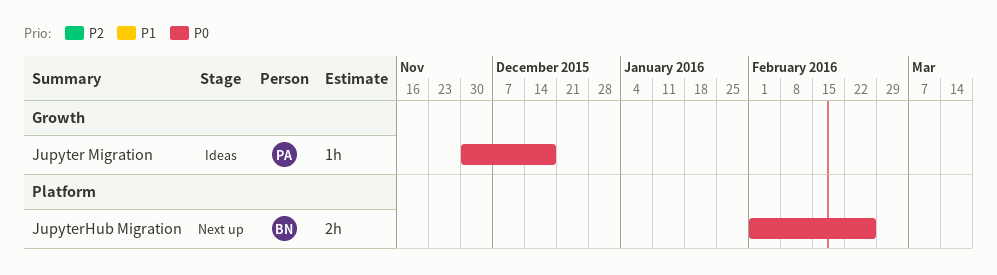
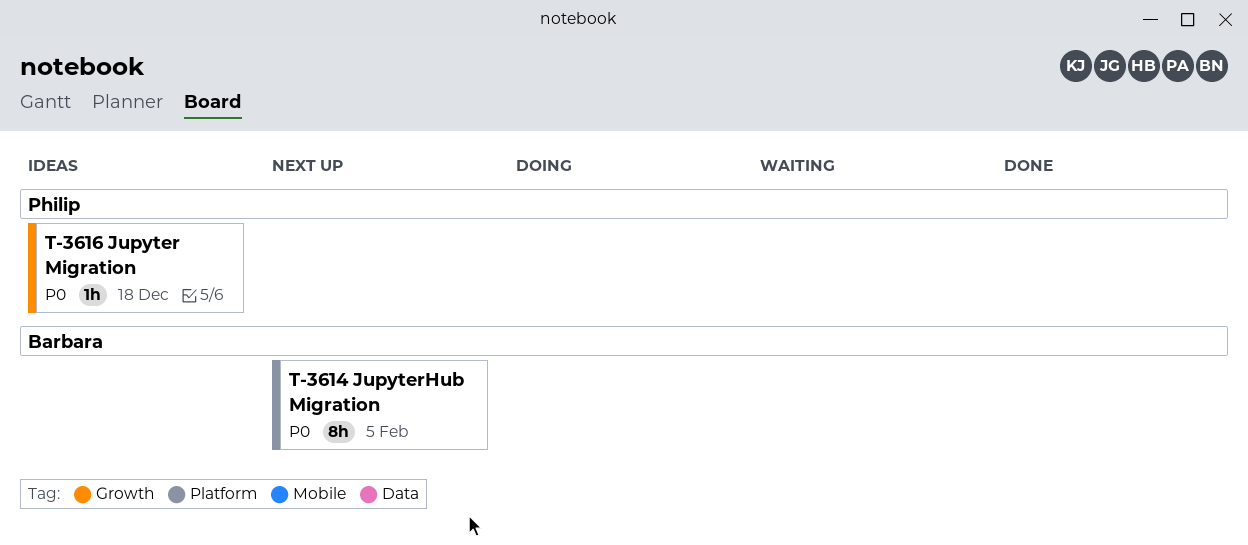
JupyterHub Migration, estimate: 2h -> 8h
JupyterHub Migration, due: Feb 26 -> Feb 5

